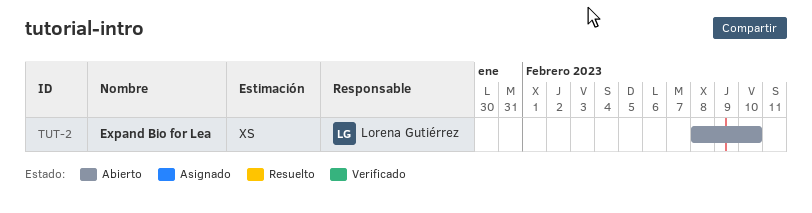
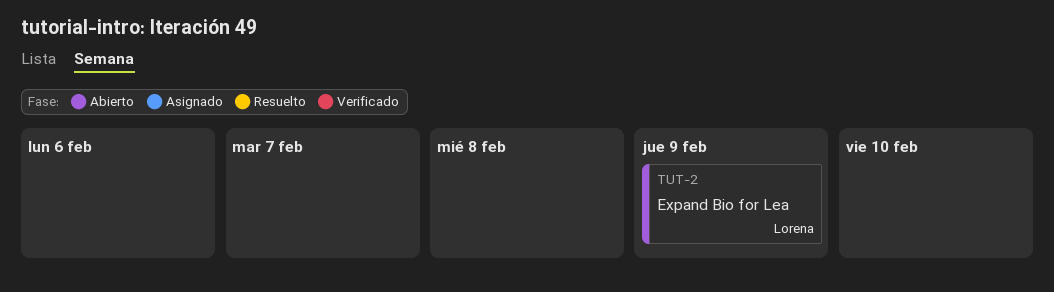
TUT-2, due: Feb 10 -> Feb 9

